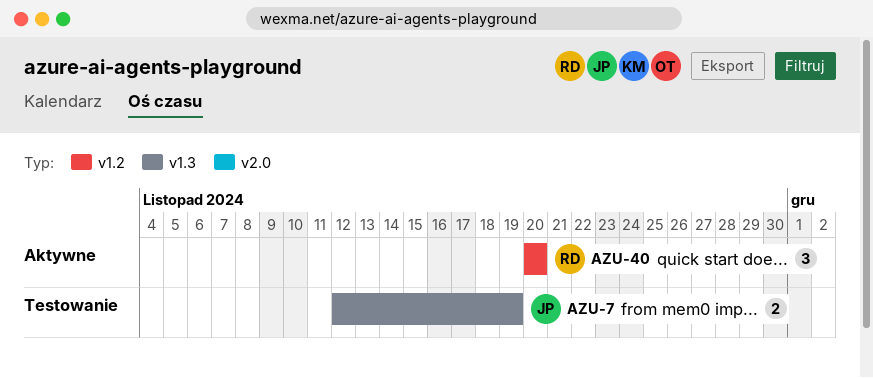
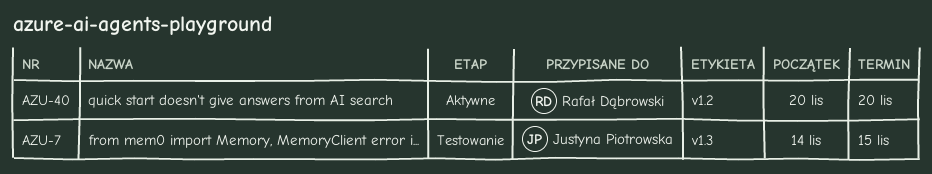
AZU-7, start: Nov 12 -> Nov 14
AZU-7, due: Nov 19 -> Nov 15

